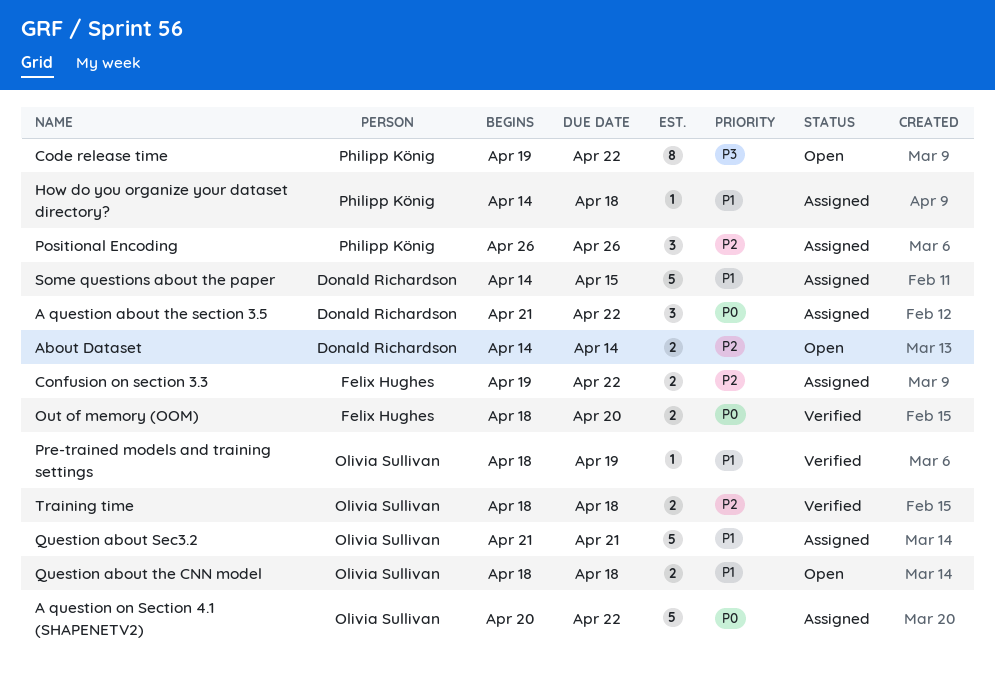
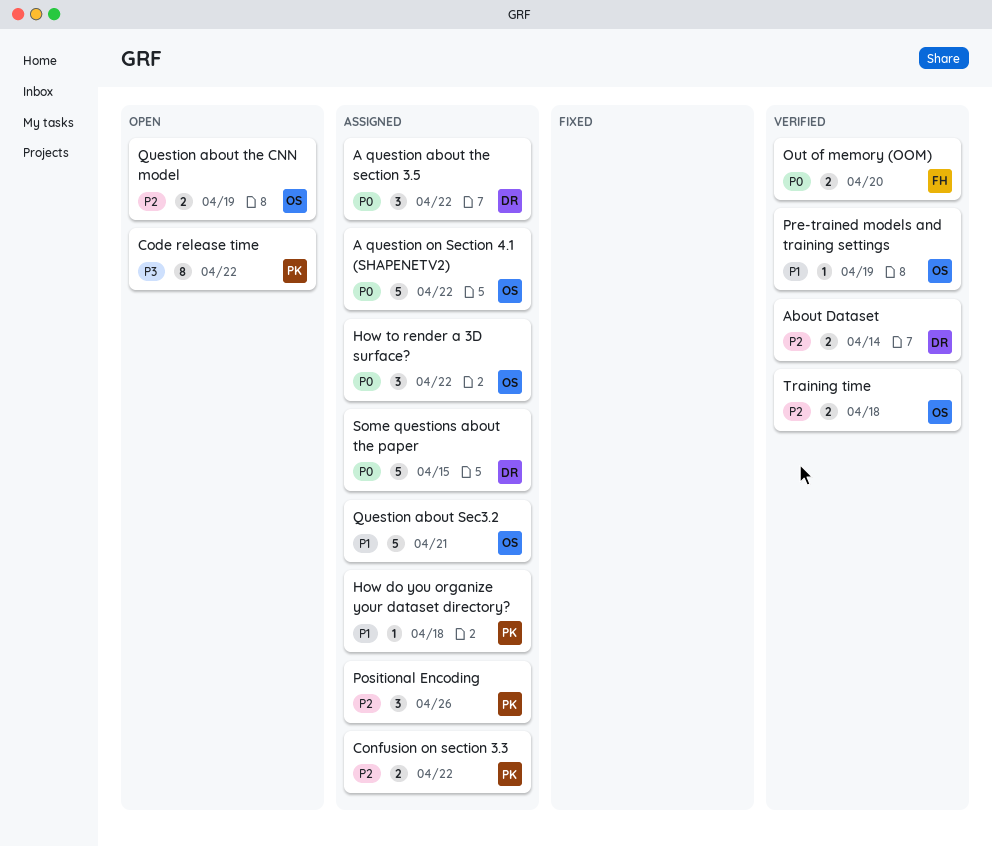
About Dataset, status: Open -> Verified
Confusion on section 3.3, owner: Felix Hughes -> Philipp König
How to render a 3D surface?: none -> present
Question about the CNN model, priority: P1 -> P2
Question about the CNN model, due: Apr 18 -> Apr 19
Some questions about the paper, priority: P1 -> P0

